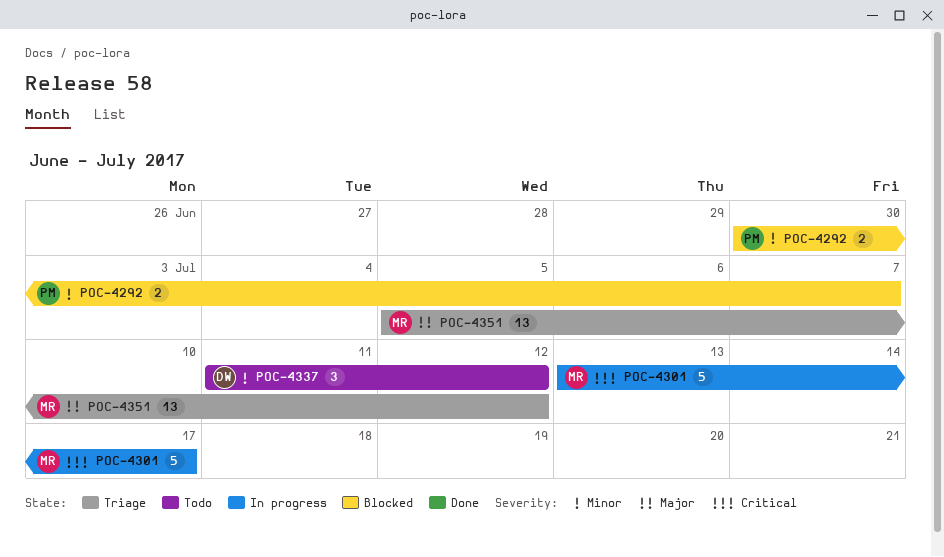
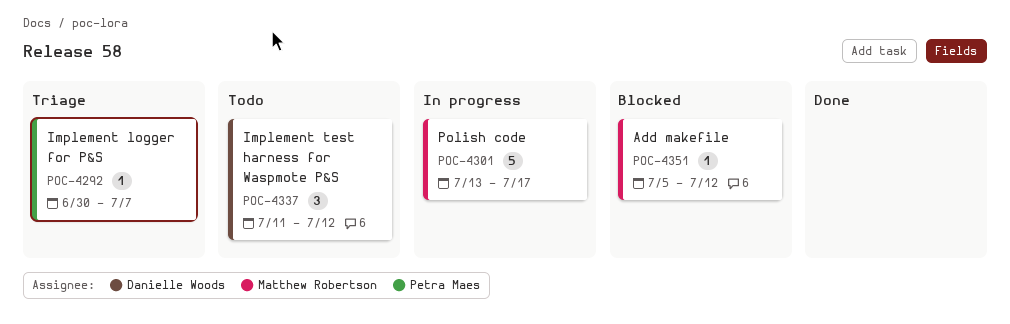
POC-4292, status: Blocked -> Triage
POC-4292, estimate: 2 -> 1
POC-4351, status: Triage -> Blocked
POC-4351, estimate: 13 -> 1

